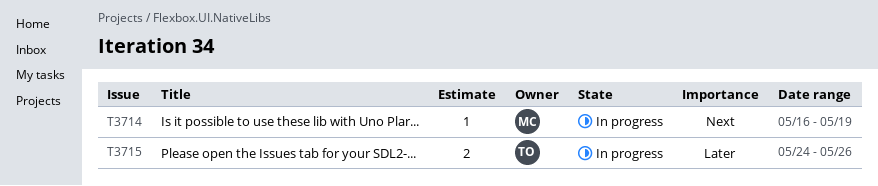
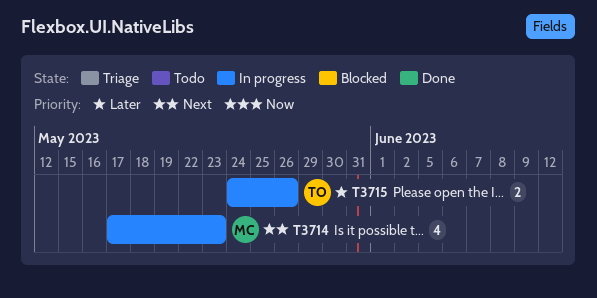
T3714, estimate: 1 -> 4
T3714, start: May 16 -> May 17
T3714, due: May 19 -> May 23

